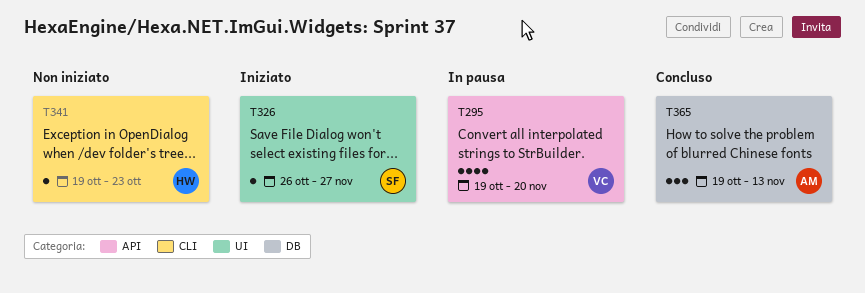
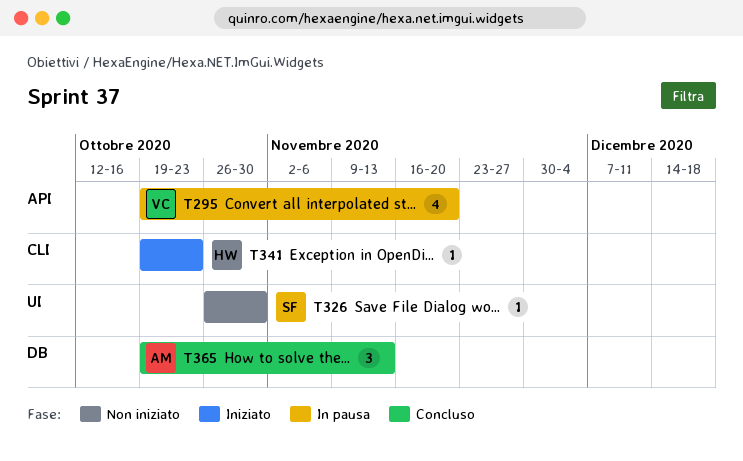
T326, status: Iniziato -> Non iniziato
T326, due: Nov 27 -> Oct 30
T341, status: Non iniziato -> Iniziato

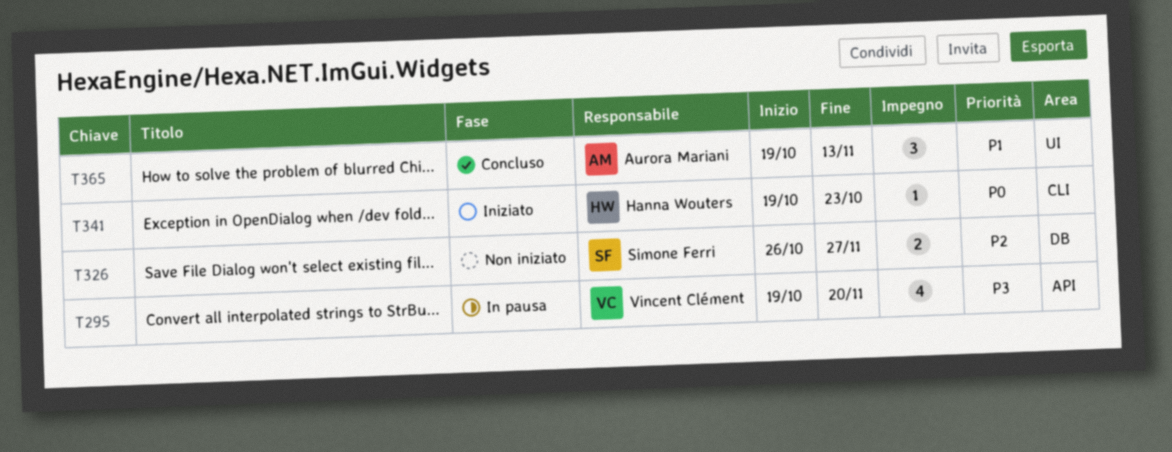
T326, label: UI -> DB
T326, estimate: 1 -> 2
T326, due: Oct 30 -> Nov 27
T365, label: DB -> UI

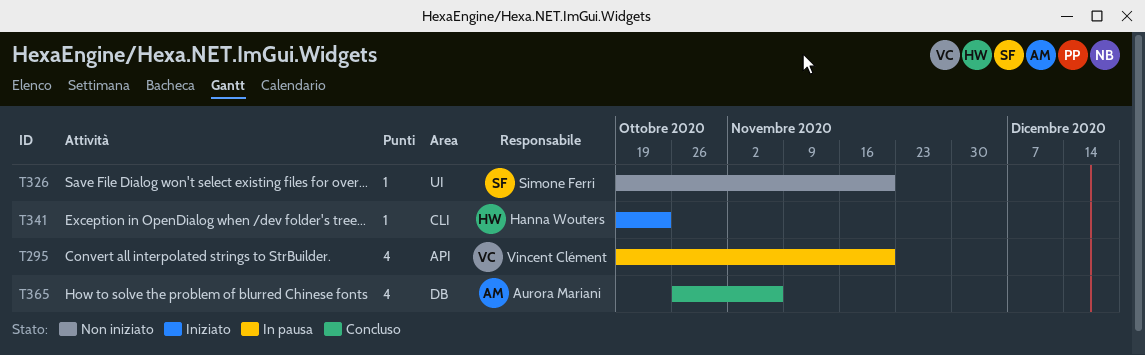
T326, label: DB -> UI
T326, estimate: 2 -> 1
T326, start: Oct 26 -> Oct 19
T326, due: Nov 27 -> Nov 20
T365, label: UI -> DB
T365, estimate: 3 -> 4
T365, start: Oct 19 -> Oct 26
T365, due: Nov 13 -> Nov 6

